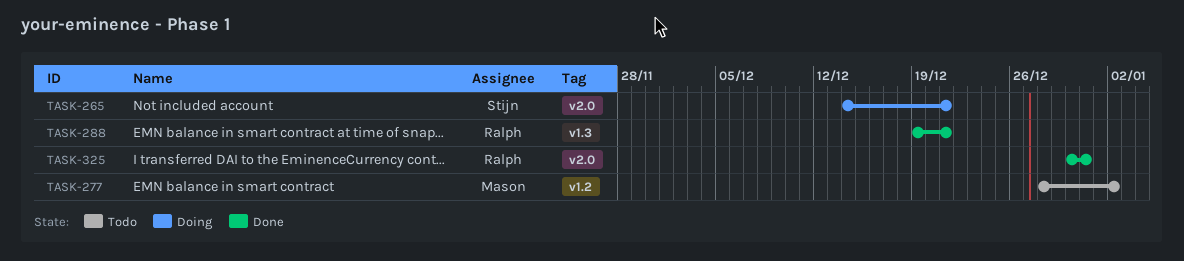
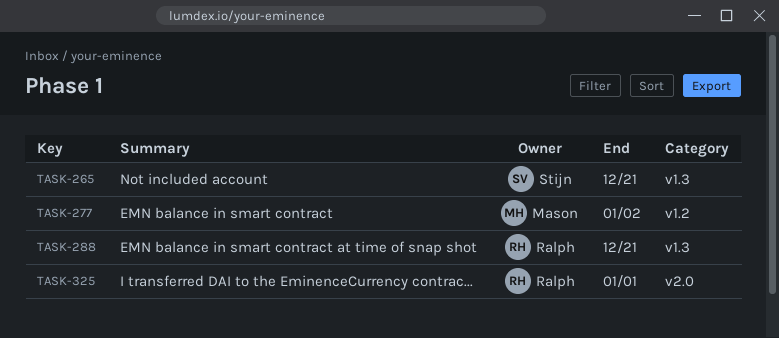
TASK-265, label: v2.0 -> v1.3
TASK-325, due: Dec 31 -> Jan 1

